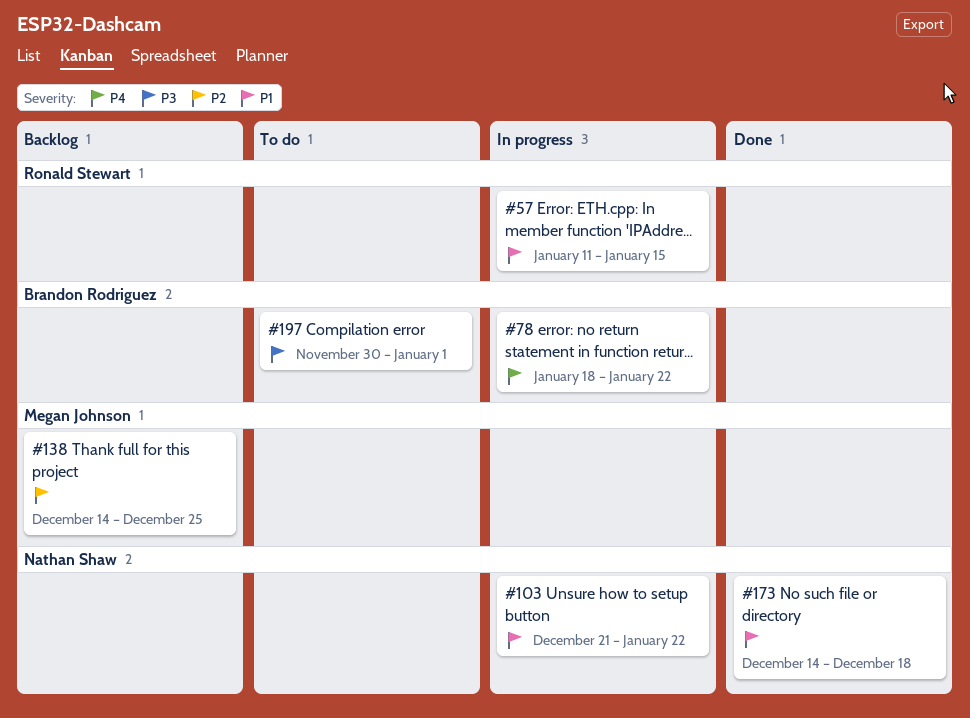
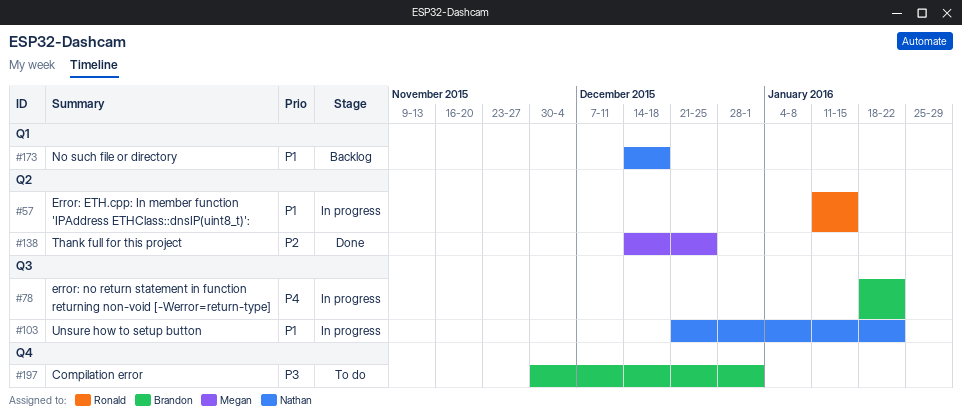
#138, status: Backlog -> Done
#173, status: Done -> Backlog

